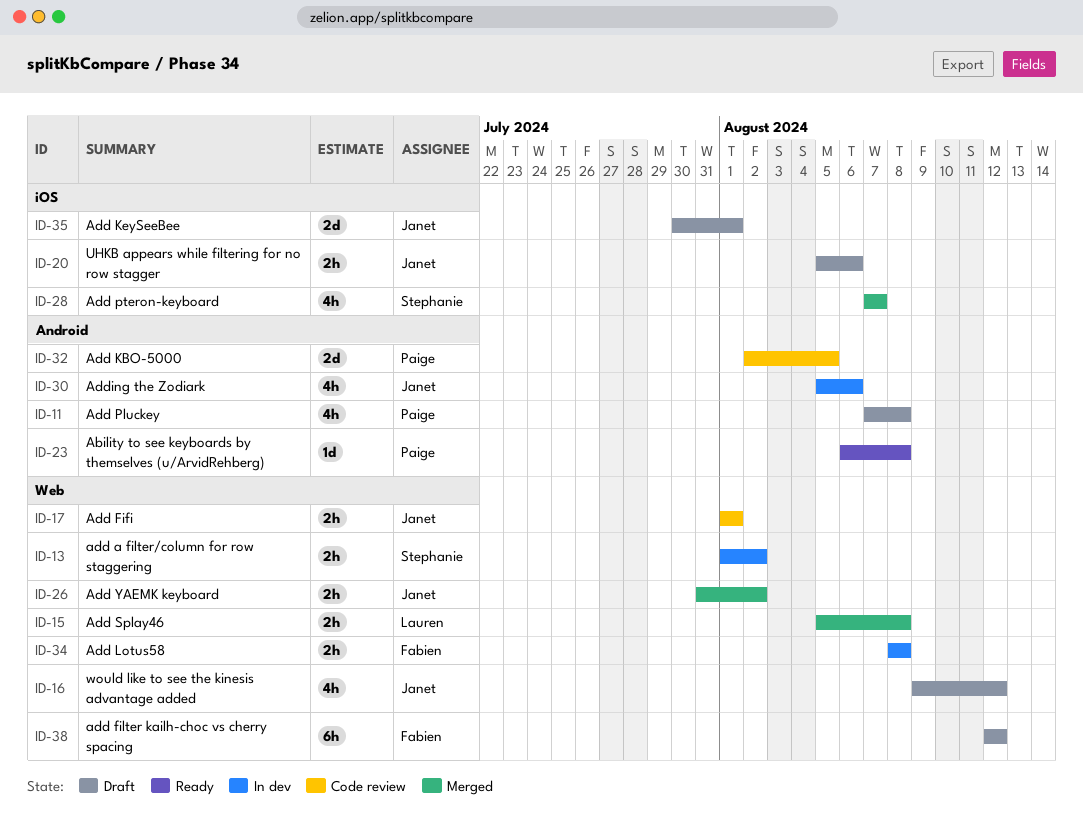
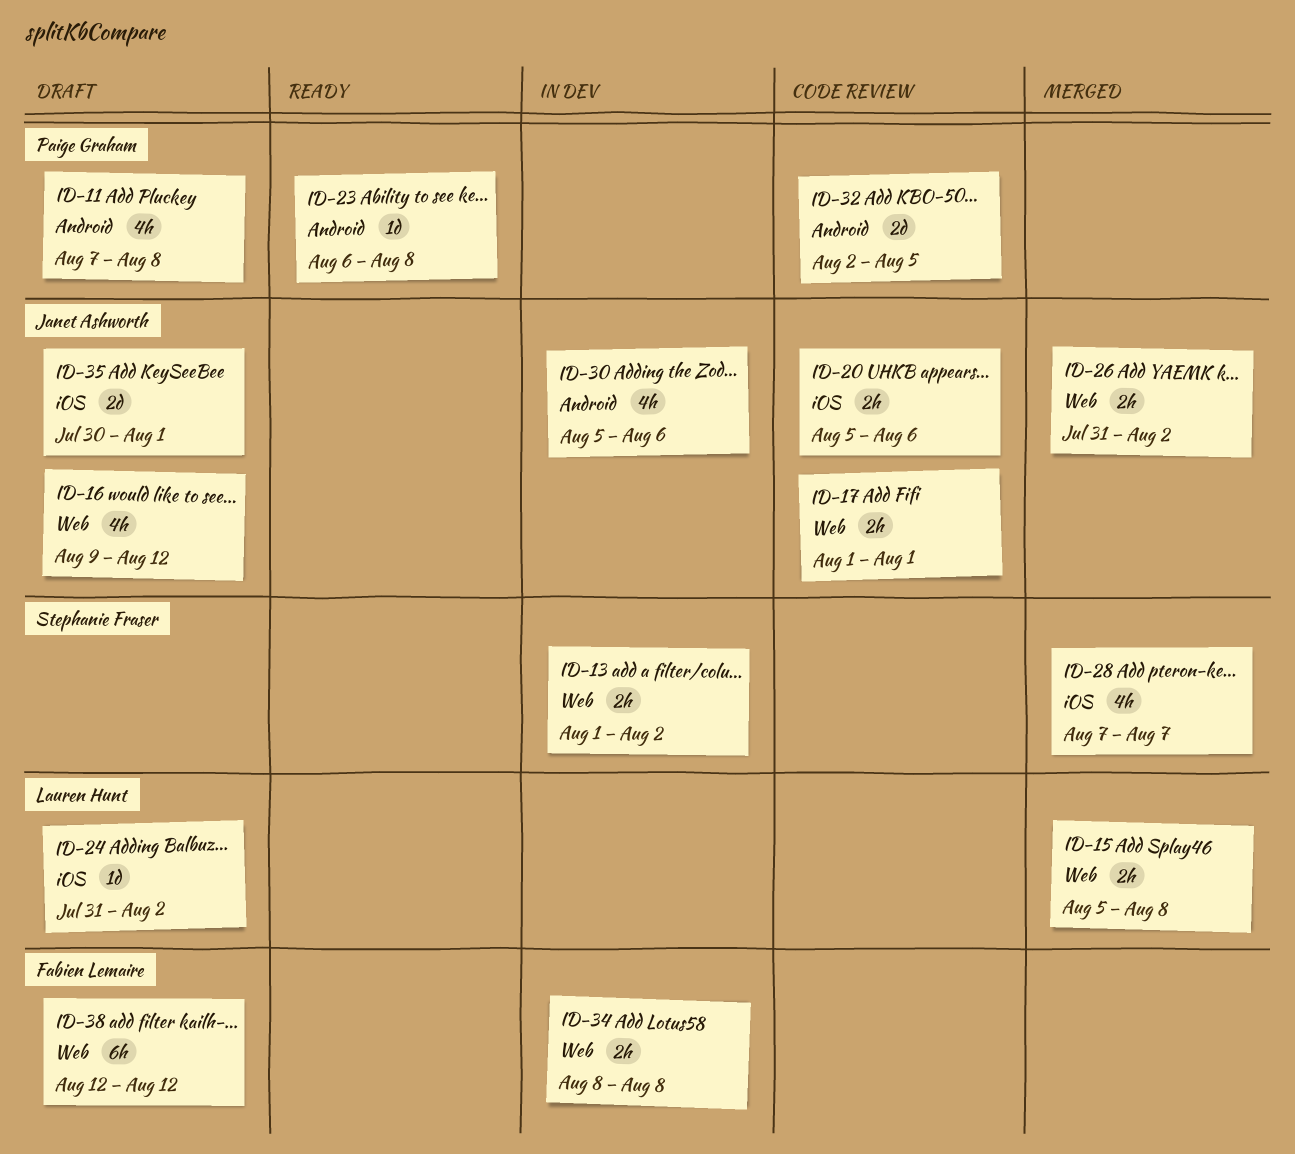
ID-20, status: Draft -> Code review
ID-24: none -> present

